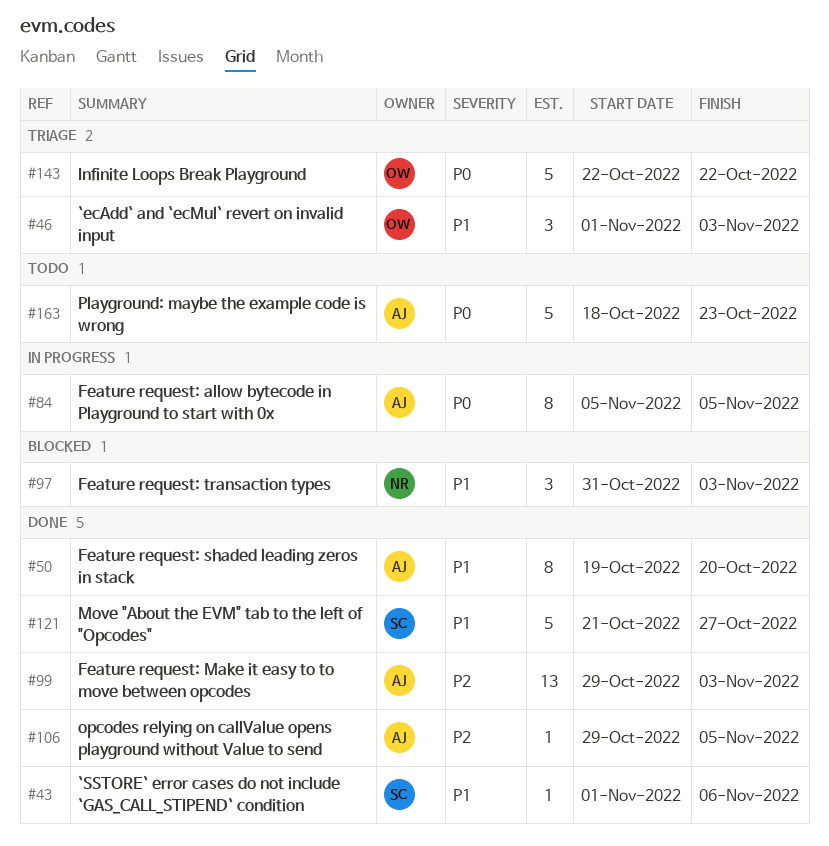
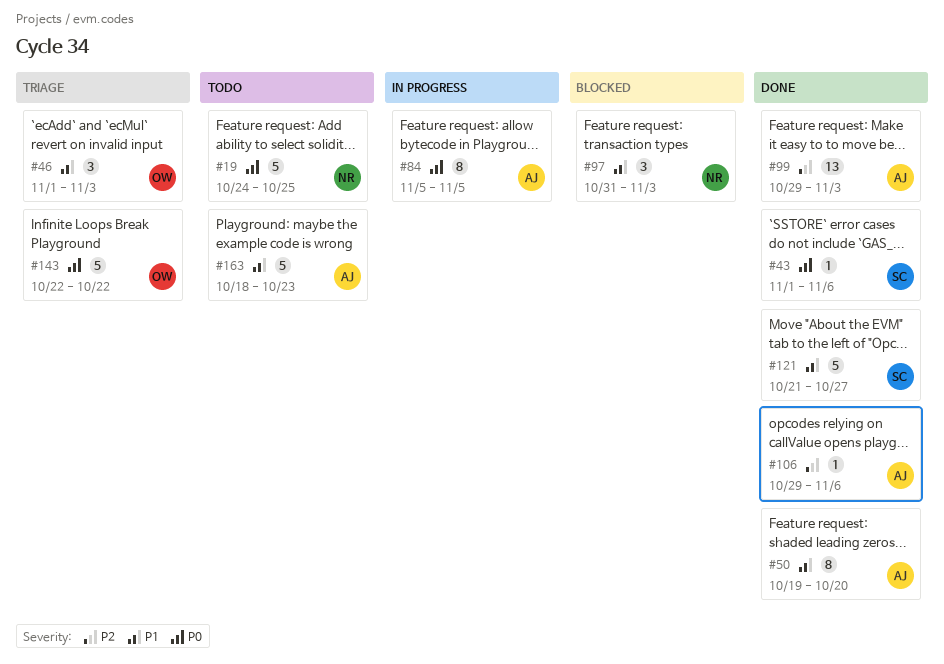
#19: none -> present
#43, priority: P1 -> P0
#106, due: Nov 5 -> Nov 6
#163, priority: P0 -> P1

